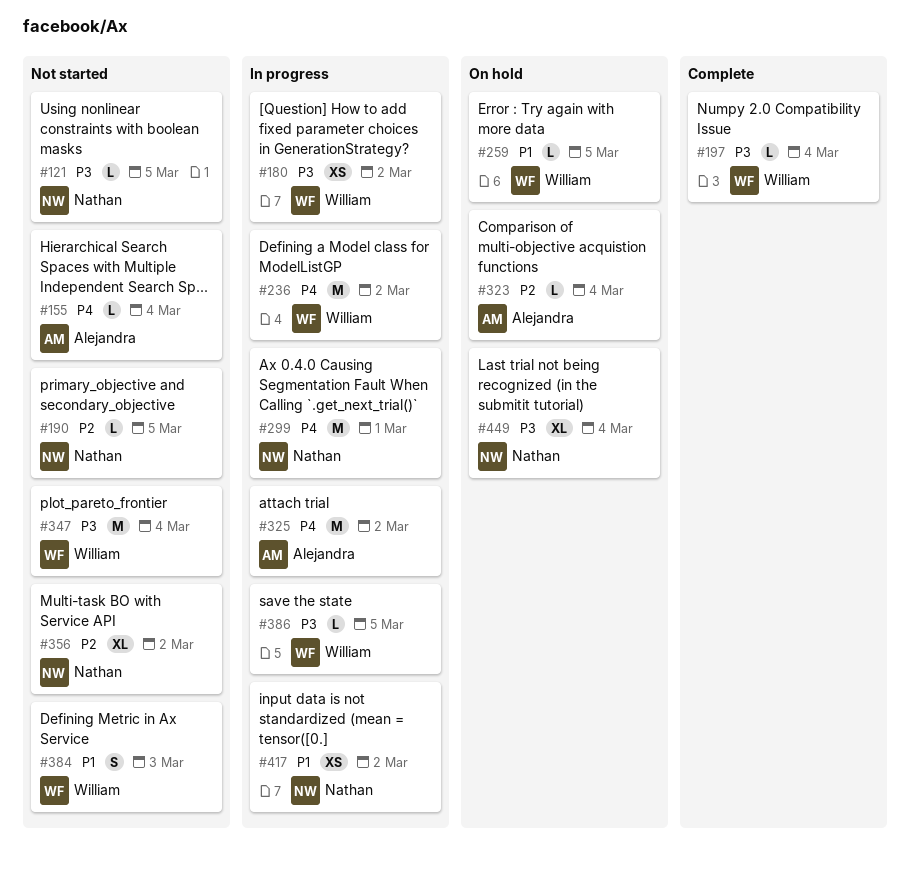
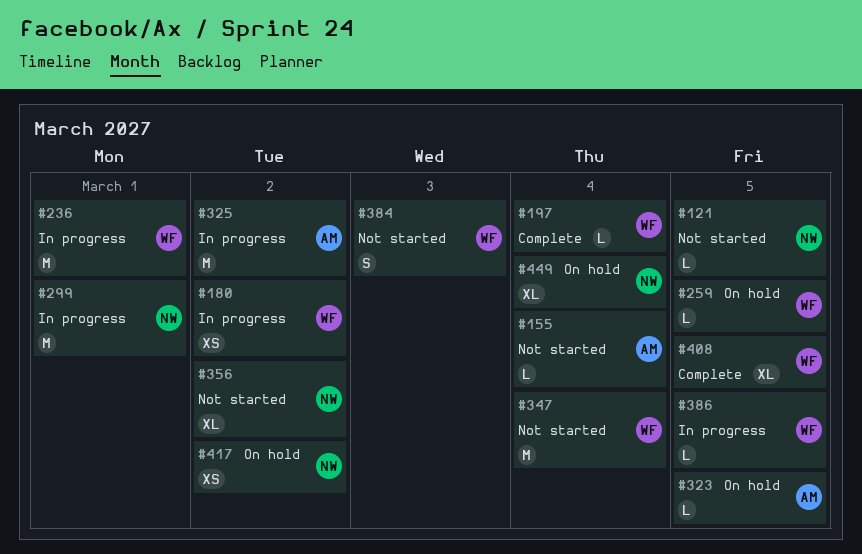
#190: present -> none
#236, due: Mar 2 -> Mar 1
#323, due: Mar 4 -> Mar 5
#408: none -> present
#417, status: In progress -> On hold

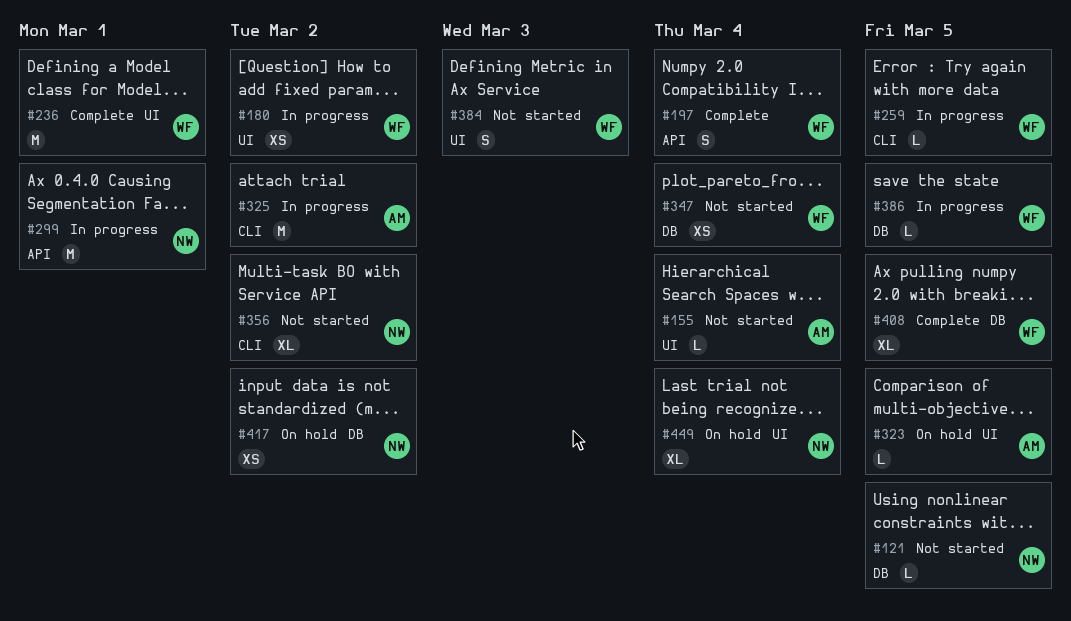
#197, estimate: L -> S
#236, status: In progress -> Complete
#259, status: On hold -> In progress
#347, estimate: M -> XS

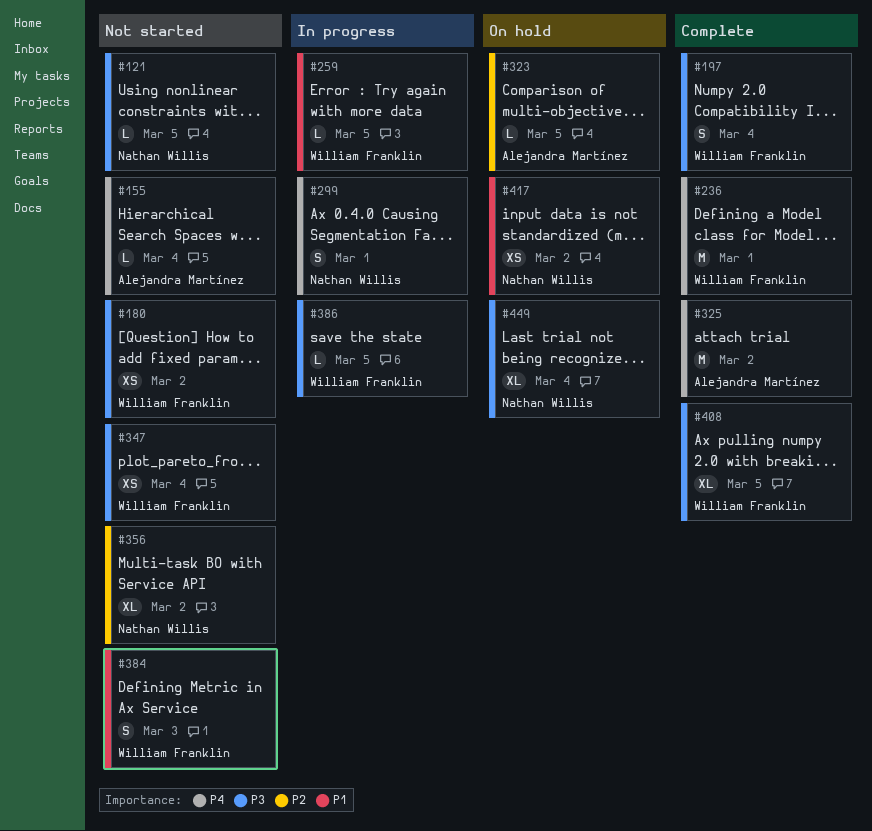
#180, status: In progress -> Not started
#299, estimate: M -> S
#325, status: In progress -> Complete

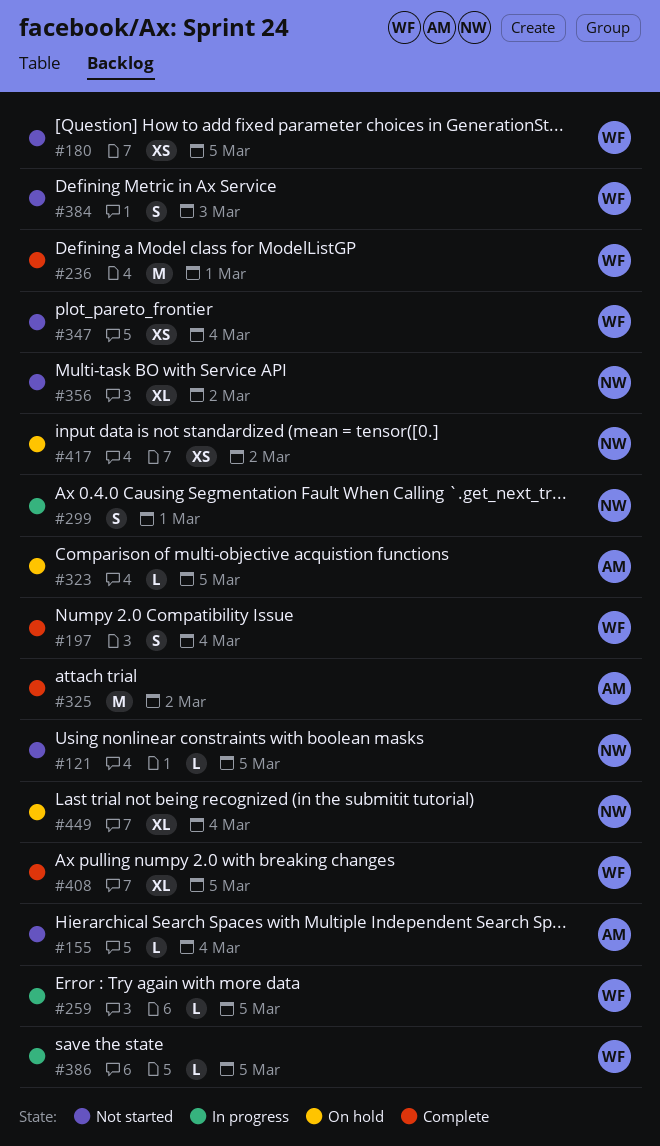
#180, due: Mar 2 -> Mar 5

